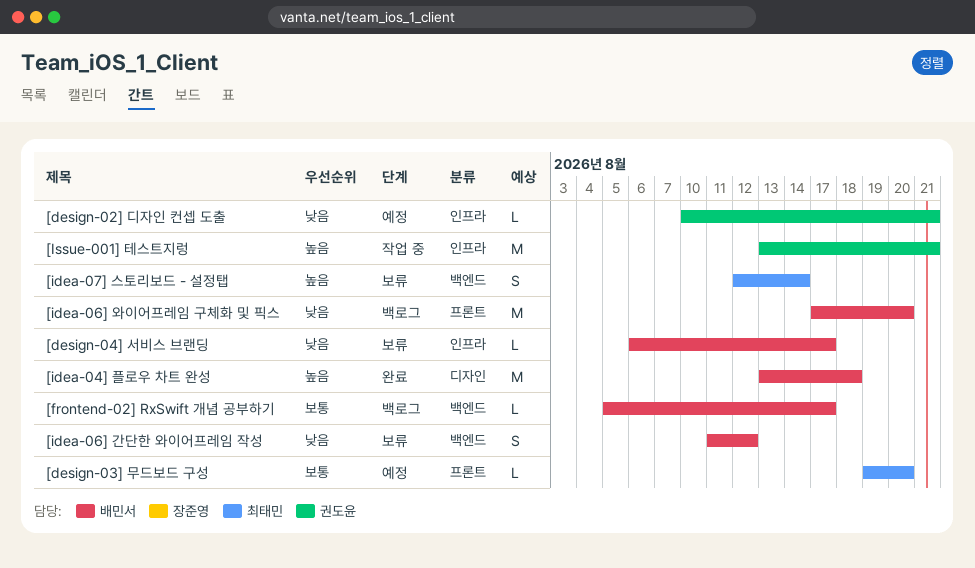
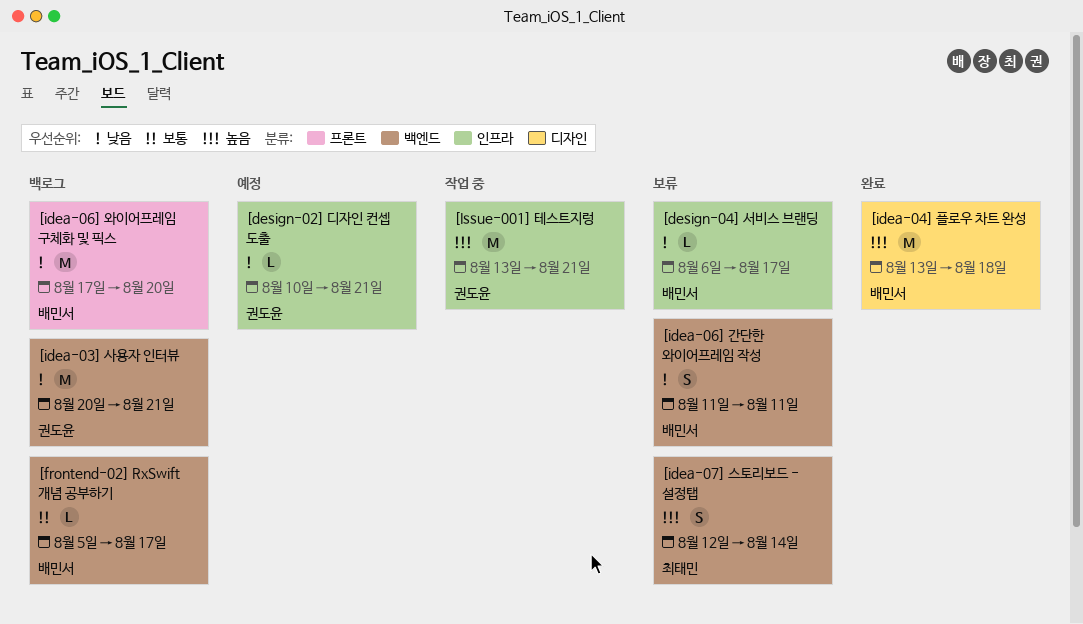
[design-03] 무드보드 구성: present -> none
[idea-03] 사용자 인터뷰: none -> present
[idea-06] 간단한 와이어프레임 작성, due: Aug 12 -> Aug 11

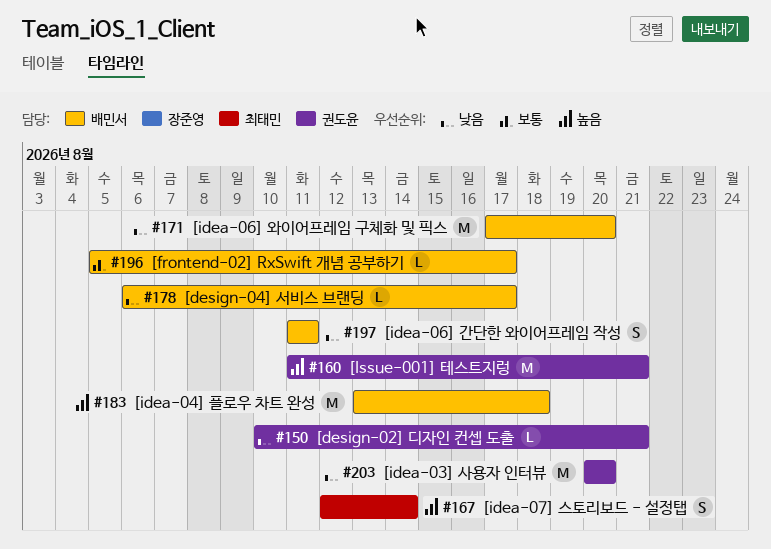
[idea-03] 사용자 인터뷰, due: Aug 21 -> Aug 20
[Issue-001] 테스트지렁, start: Aug 13 -> Aug 11

